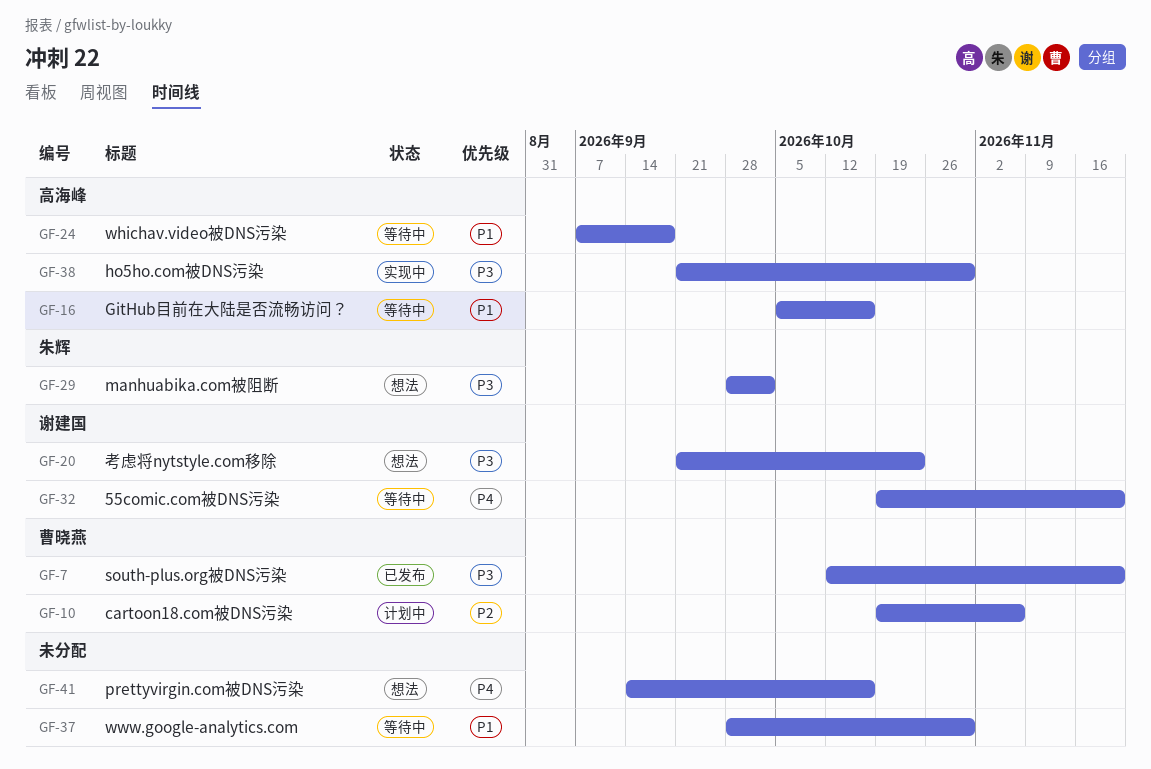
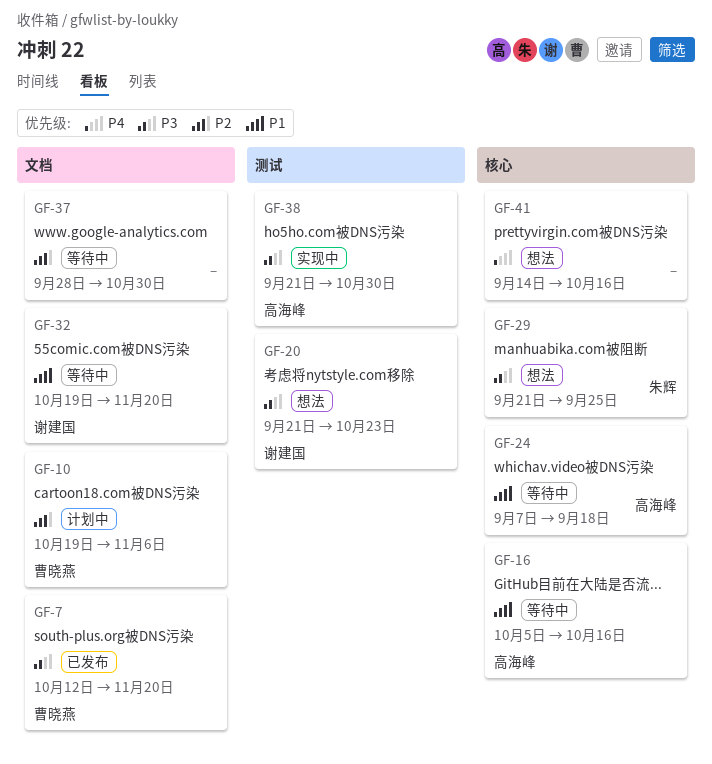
GF-29, start: Sep 28 -> Sep 21
GF-29, due: Oct 2 -> Sep 25
GF-32, priority: P4 -> P1
GF-37, priority: P1 -> P2

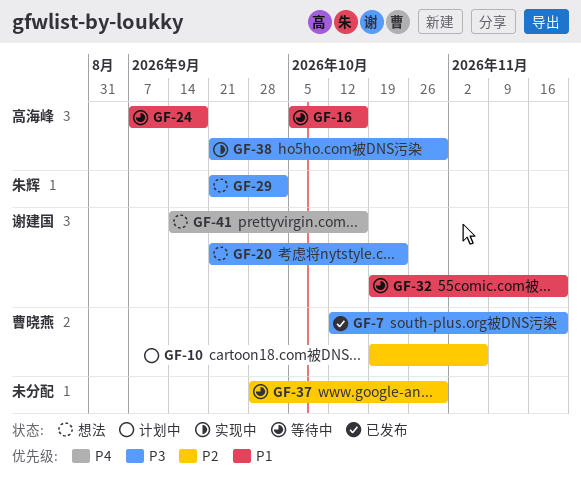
GF-29, due: Sep 25 -> Oct 2
GF-41, owner: none -> 谢建国

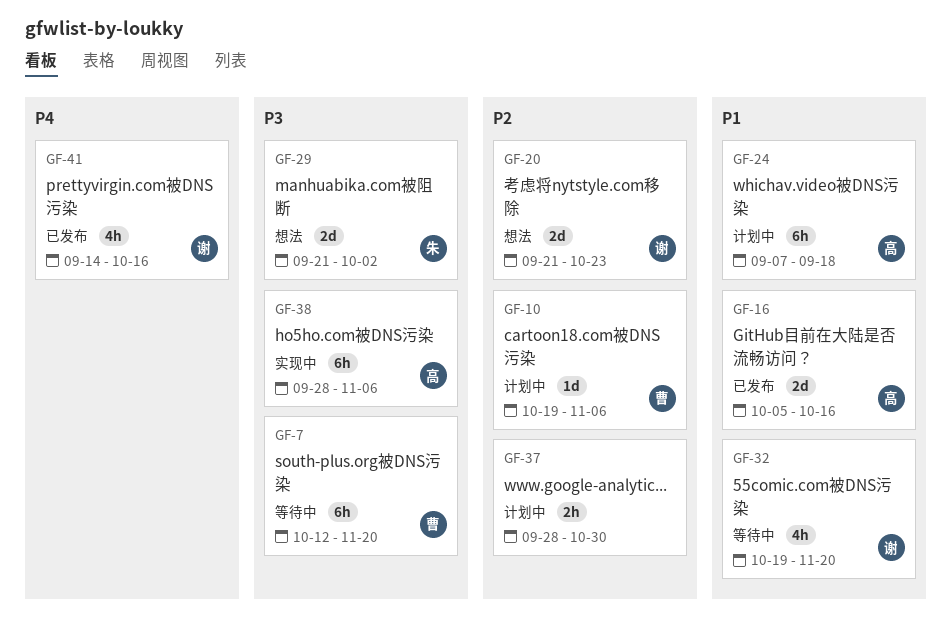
GF-7, status: 已发布 -> 等待中
GF-16, status: 等待中 -> 已发布
GF-20, priority: P3 -> P2
GF-24, status: 等待中 -> 计划中
GF-37, status: 等待中 -> 计划中
GF-38, start: Sep 21 -> Sep 28
GF-38, due: Oct 30 -> Nov 6
GF-41, status: 想法 -> 已发布

